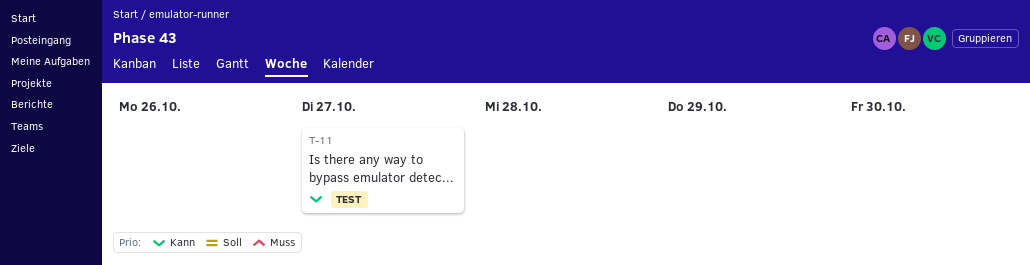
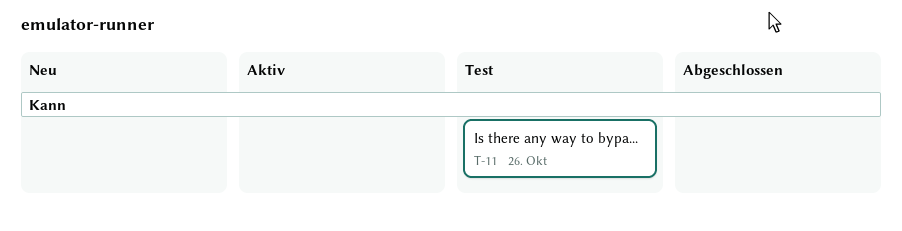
T-11, due: Oct 27 -> Oct 26

